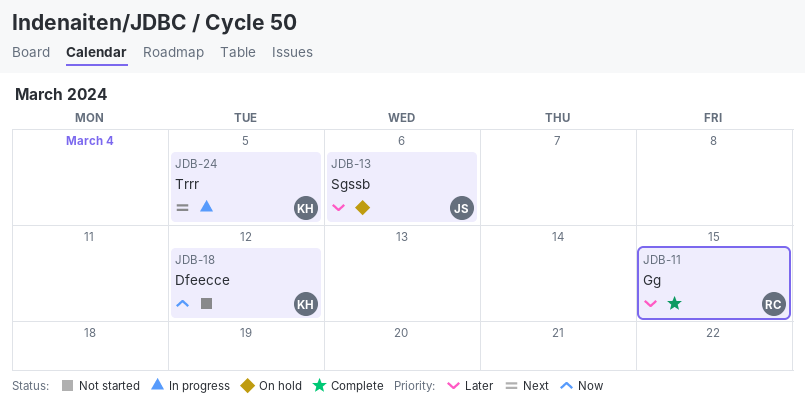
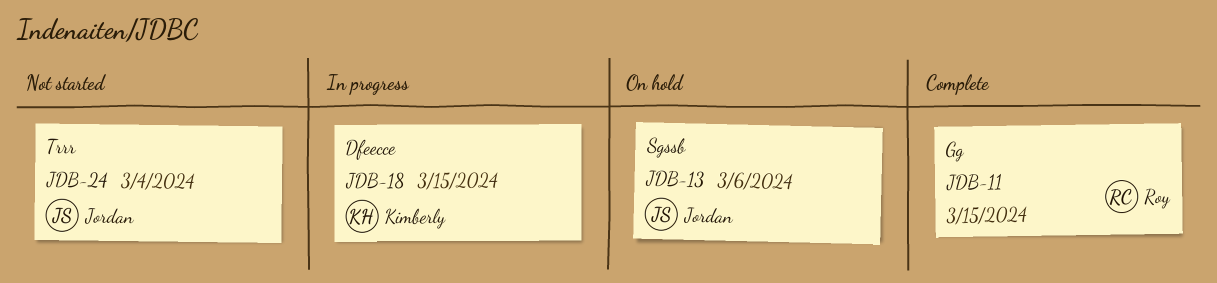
JDB-18, status: Not started -> In progress
JDB-18, due: Mar 12 -> Mar 15
JDB-24, status: In progress -> Not started
JDB-24, owner: Kimberly -> Jordan
JDB-24, due: Mar 5 -> Mar 4

